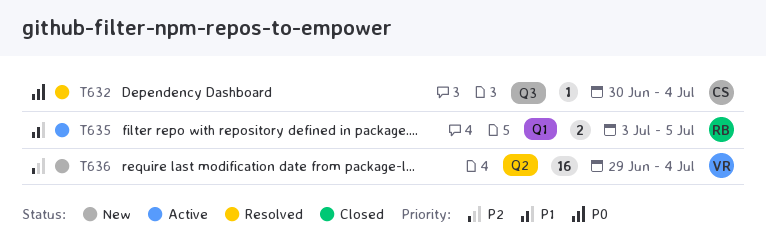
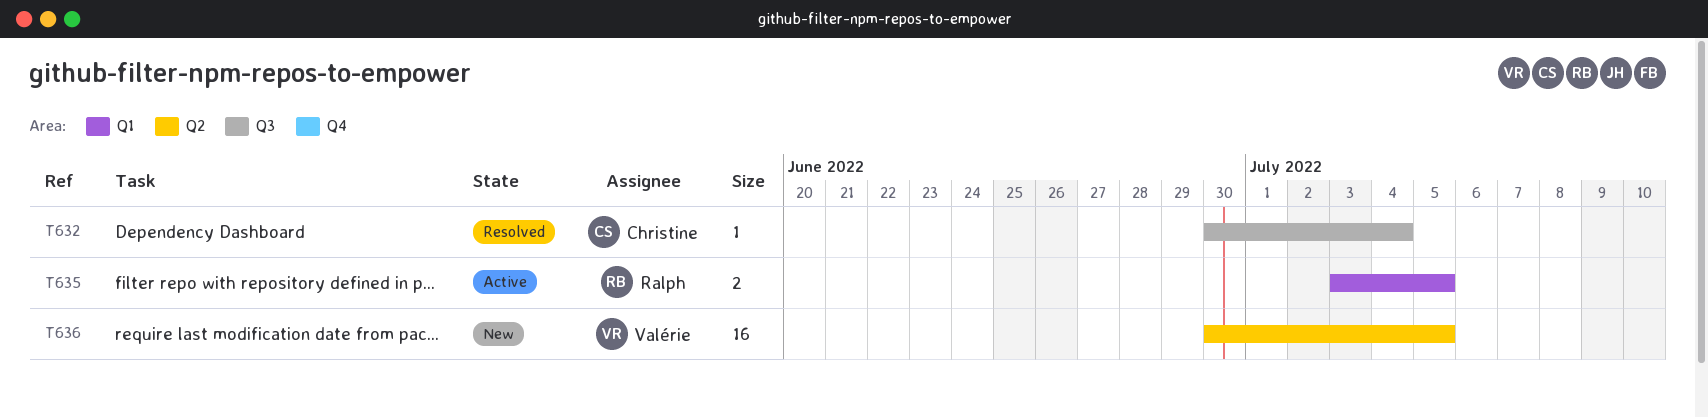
T636, start: Jun 29 -> Jun 30
T636, due: Jul 4 -> Jul 5

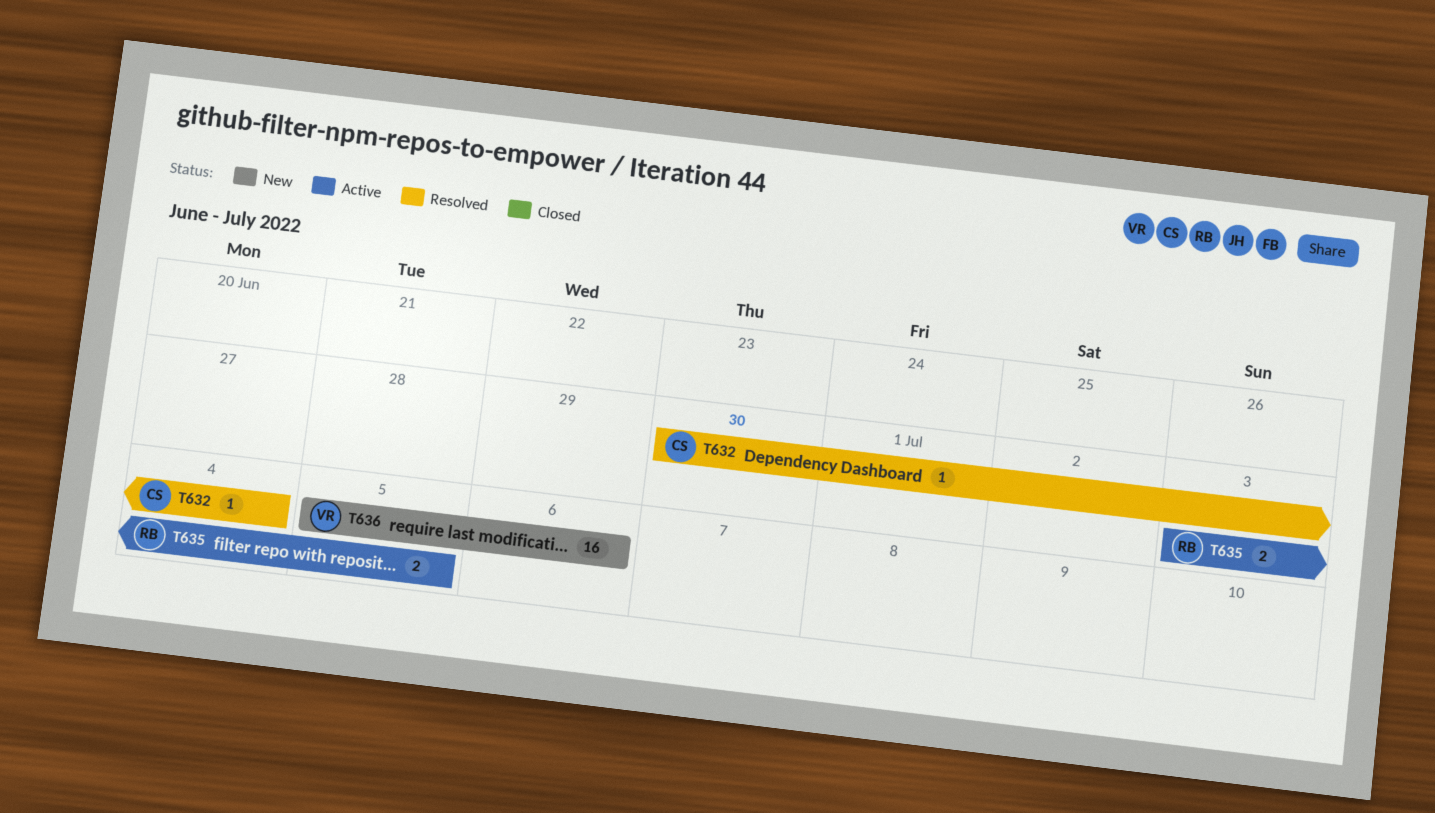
T636, start: Jun 30 -> Jul 5
T636, due: Jul 5 -> Jul 6

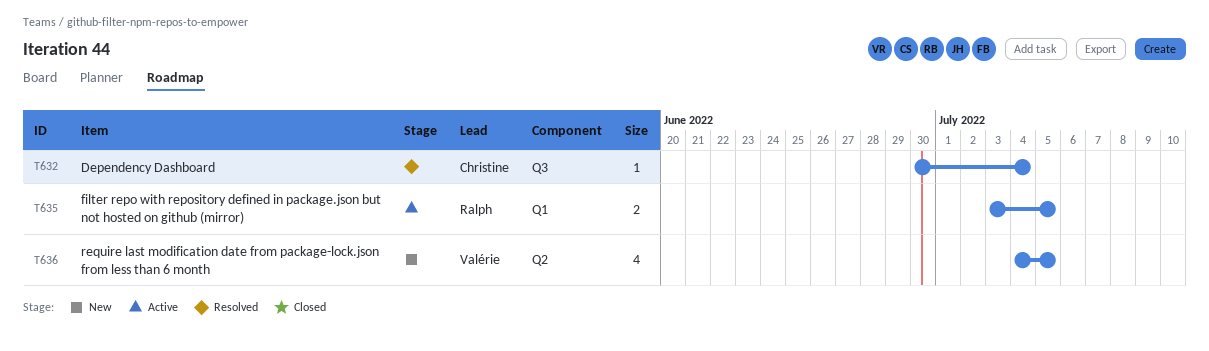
T636, estimate: 16 -> 4
T636, start: Jul 5 -> Jul 4
T636, due: Jul 6 -> Jul 5

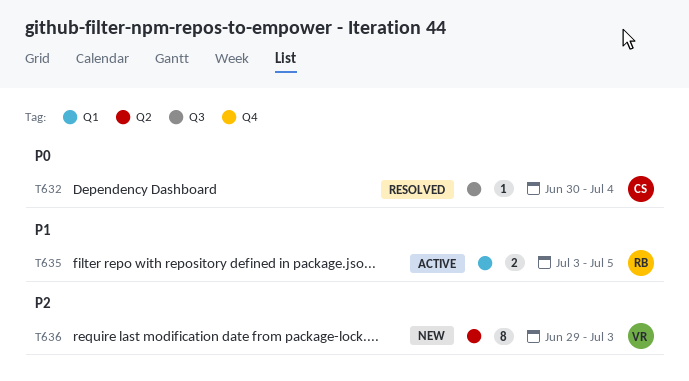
T636, estimate: 4 -> 8
T636, start: Jul 4 -> Jun 29
T636, due: Jul 5 -> Jul 3

